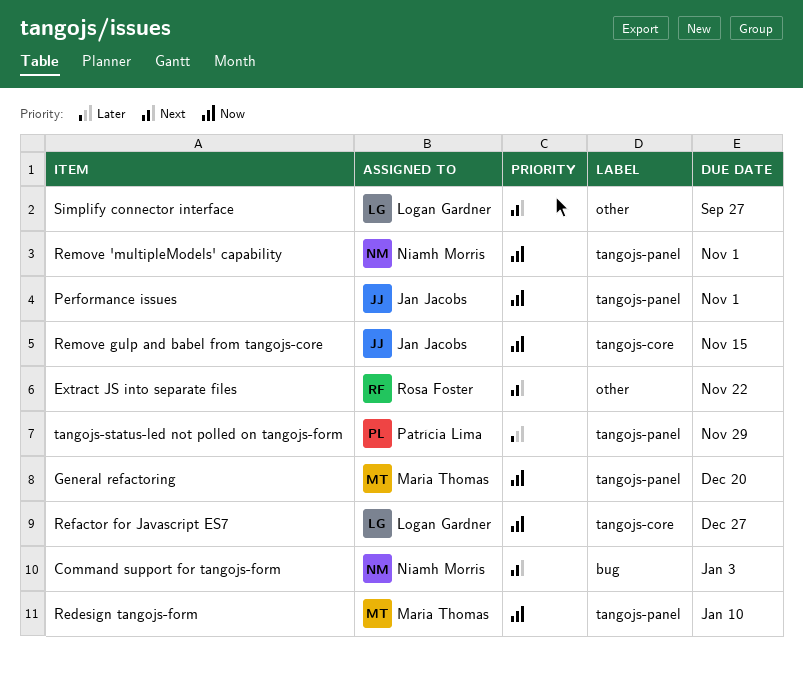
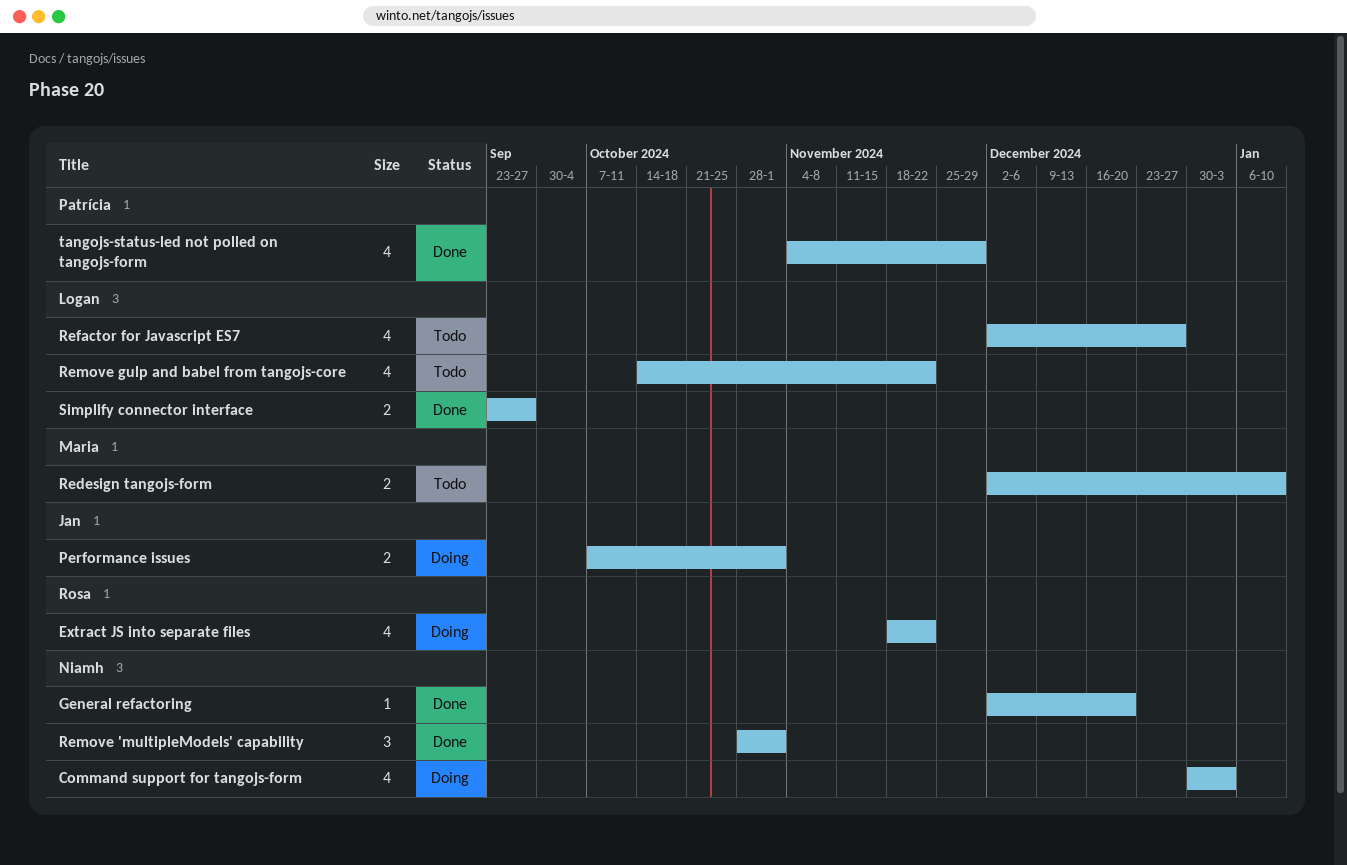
General refactoring, owner: Maria Thomas -> Niamh Morris
Remove gulp and babel from tangojs-core, owner: Jan Jacobs -> Logan Gardner
Remove gulp and babel from tangojs-core, due: Nov 15 -> Nov 22

